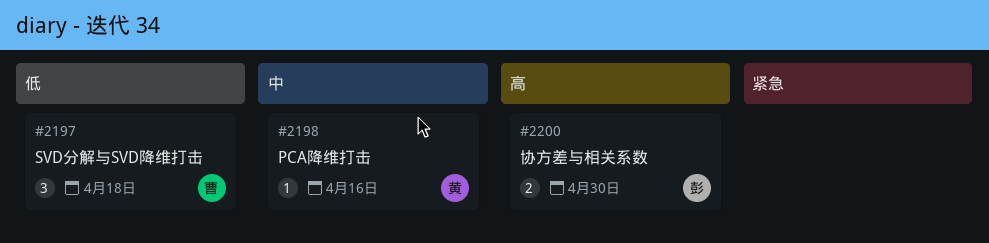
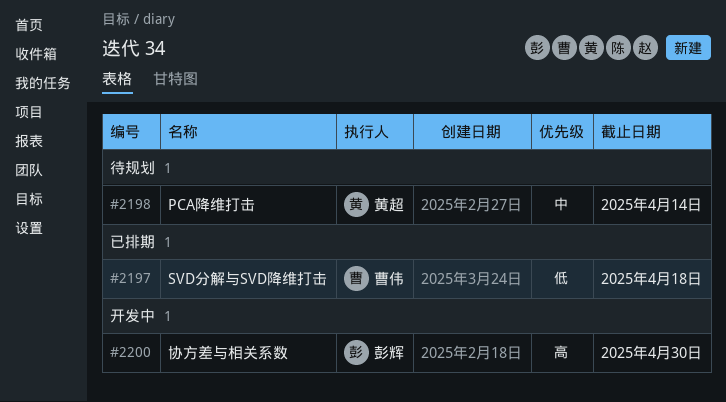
#2198, due: Apr 16 -> Apr 14

